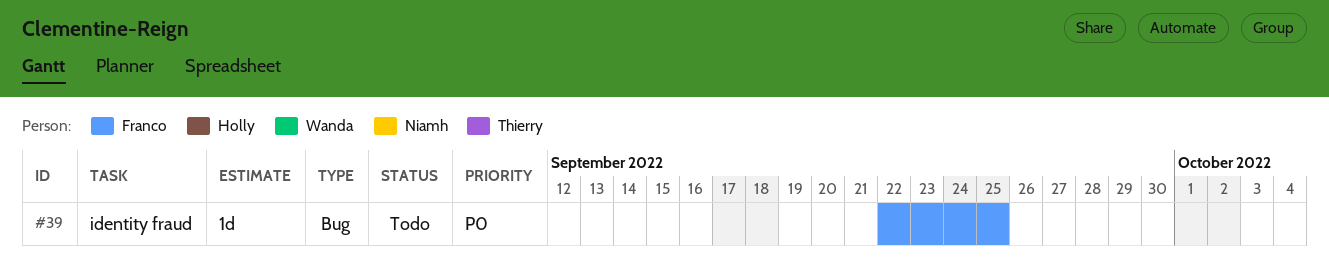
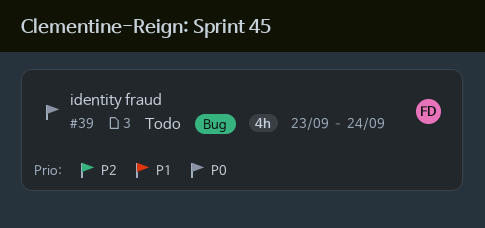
#39, estimate: 1d -> 4h
#39, start: Sep 22 -> Sep 23
#39, due: Sep 25 -> Sep 24

